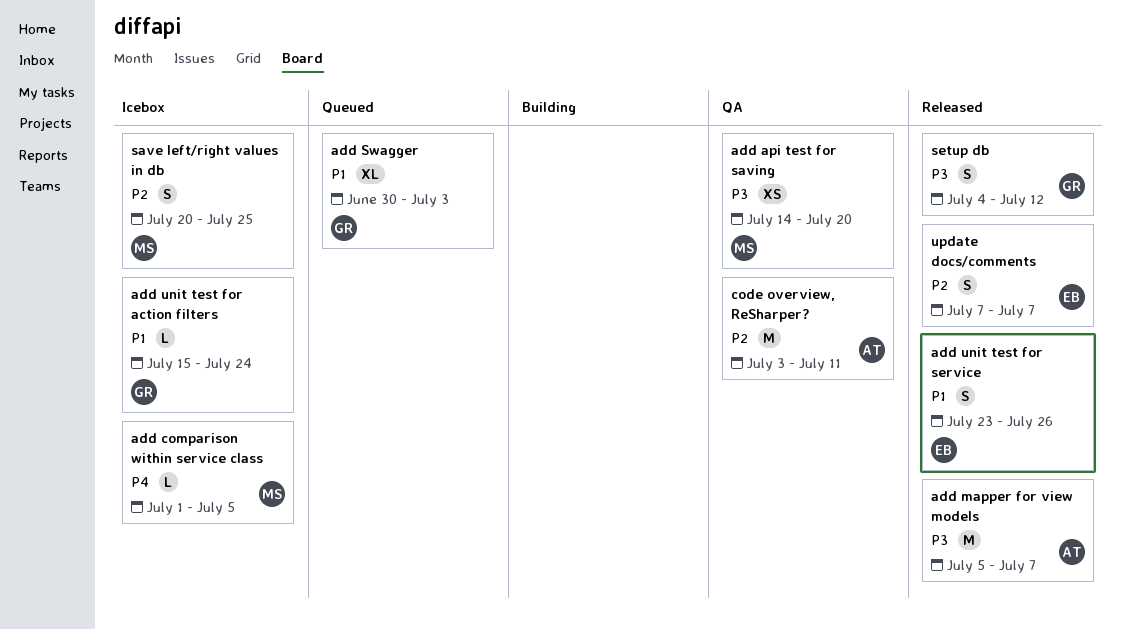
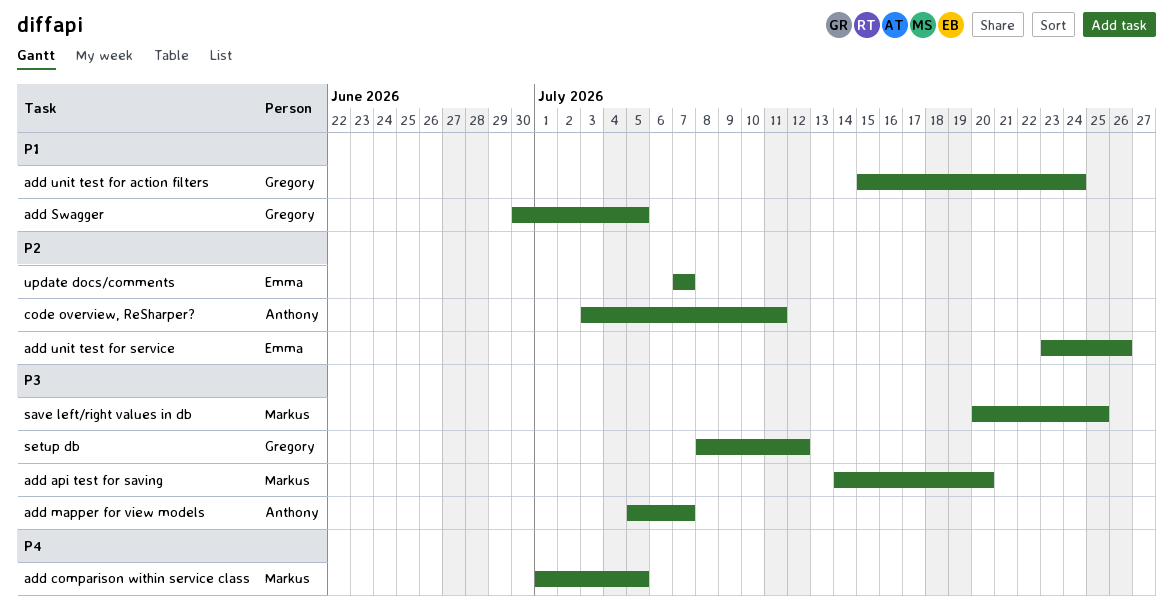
add Swagger, due: Jul 3 -> Jul 5
add unit test for service, priority: P1 -> P2
save left/right values in db, priority: P2 -> P3
setup db, start: Jul 4 -> Jul 8

